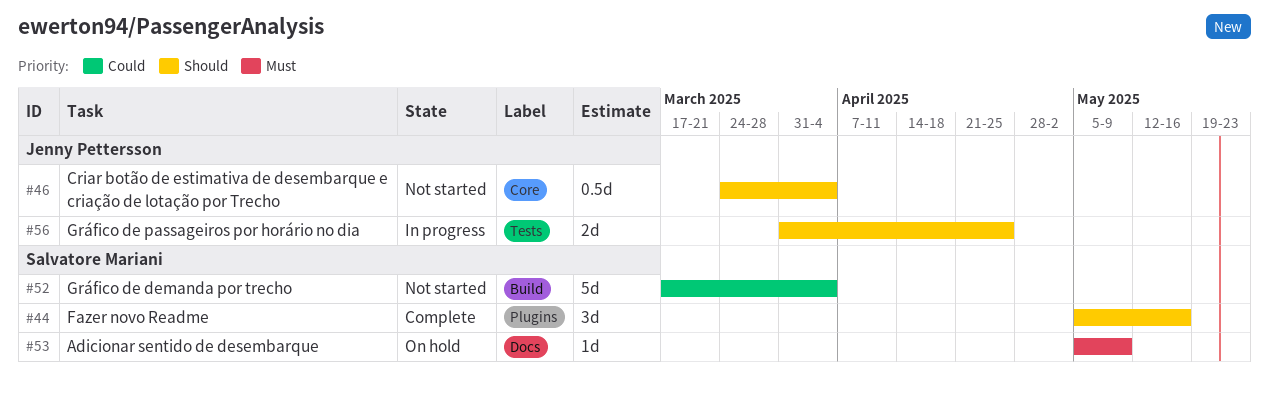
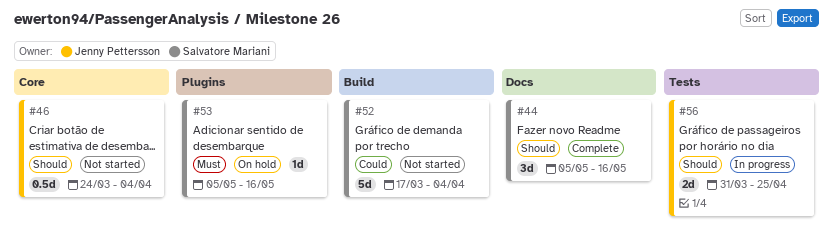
#44, label: Plugins -> Docs
#53, label: Docs -> Plugins
#53, due: May 9 -> May 16

